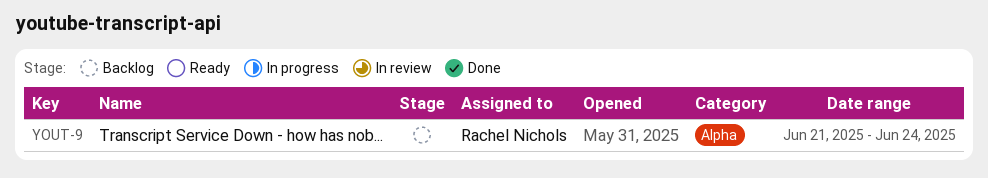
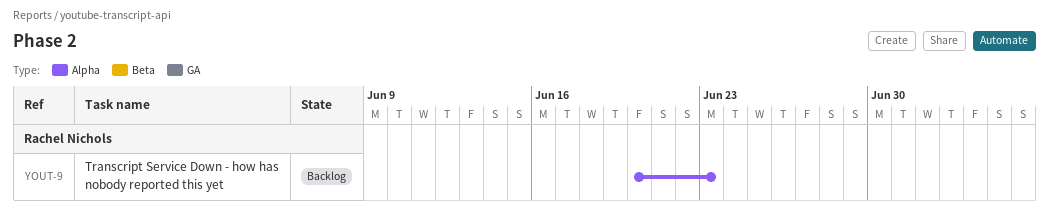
YOUT-9, start: Jun 21 -> Jun 20
YOUT-9, due: Jun 24 -> Jun 23

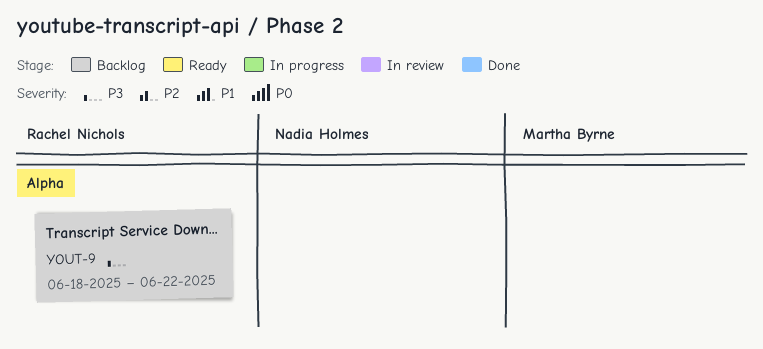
YOUT-9, start: Jun 20 -> Jun 18
YOUT-9, due: Jun 23 -> Jun 22

